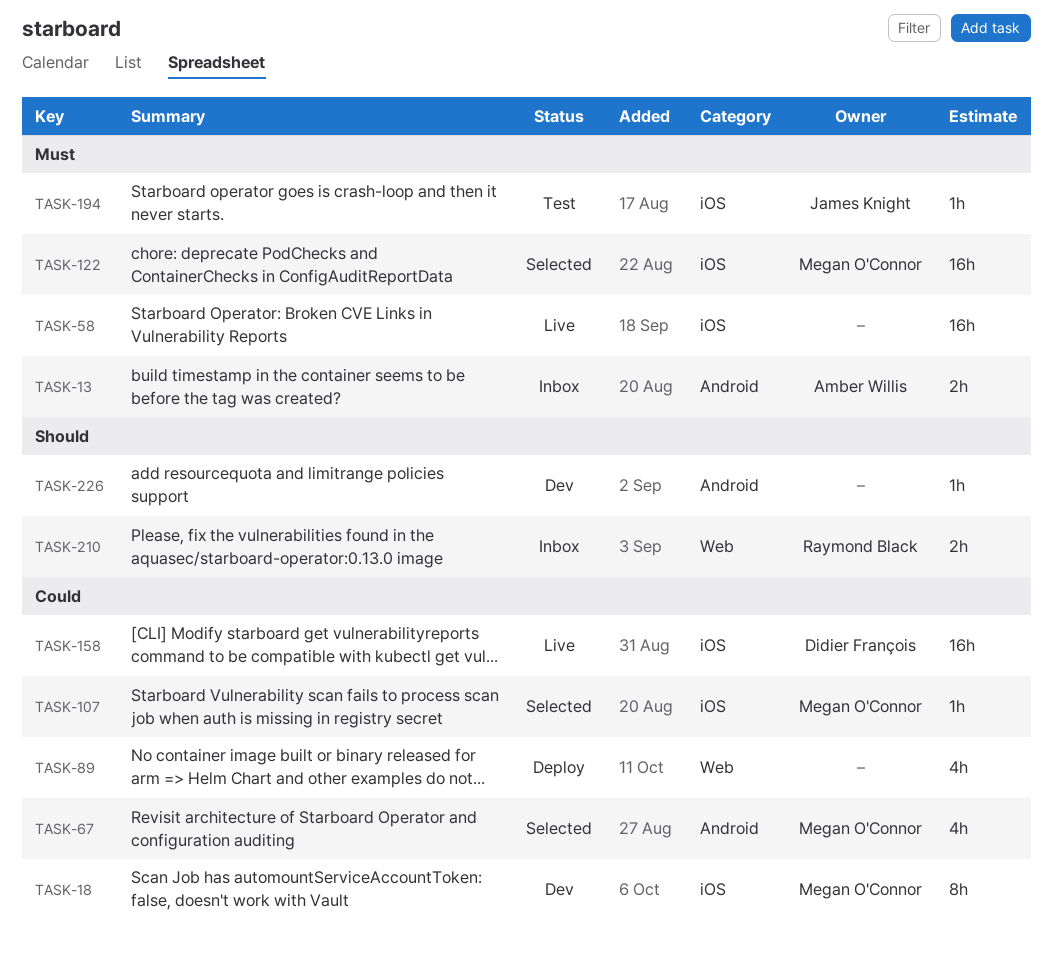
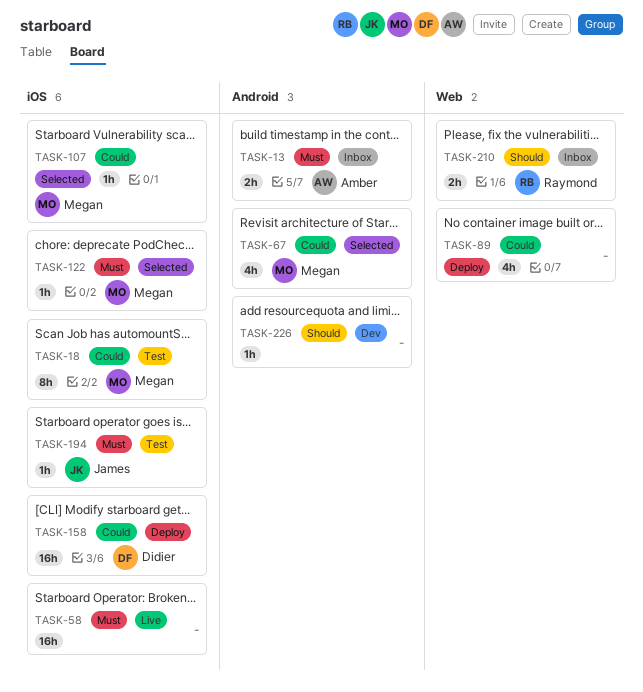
TASK-18, status: Dev -> Test
TASK-122, estimate: 16h -> 1h
TASK-158, status: Live -> Deploy

